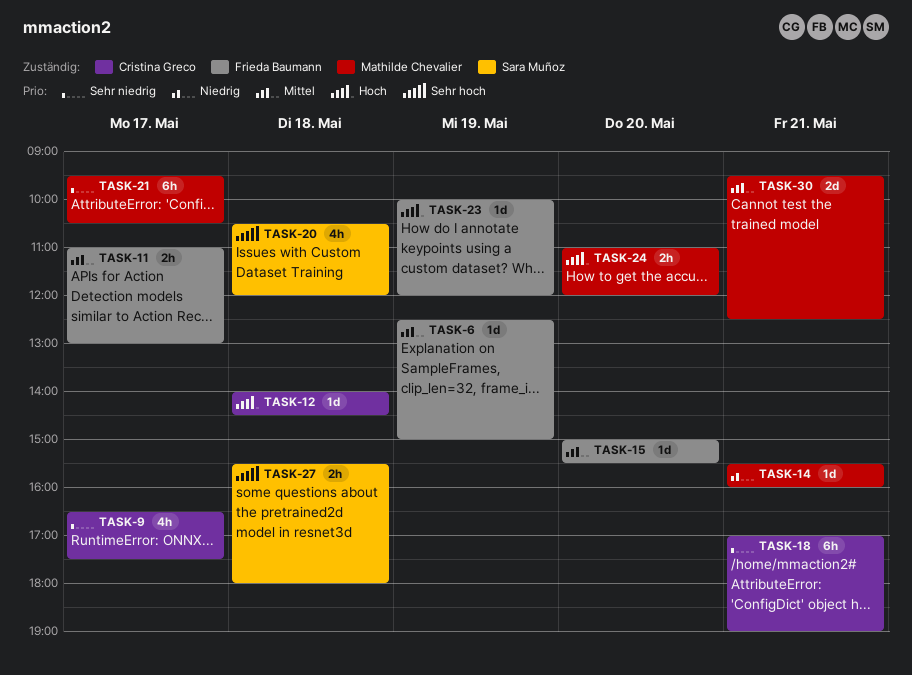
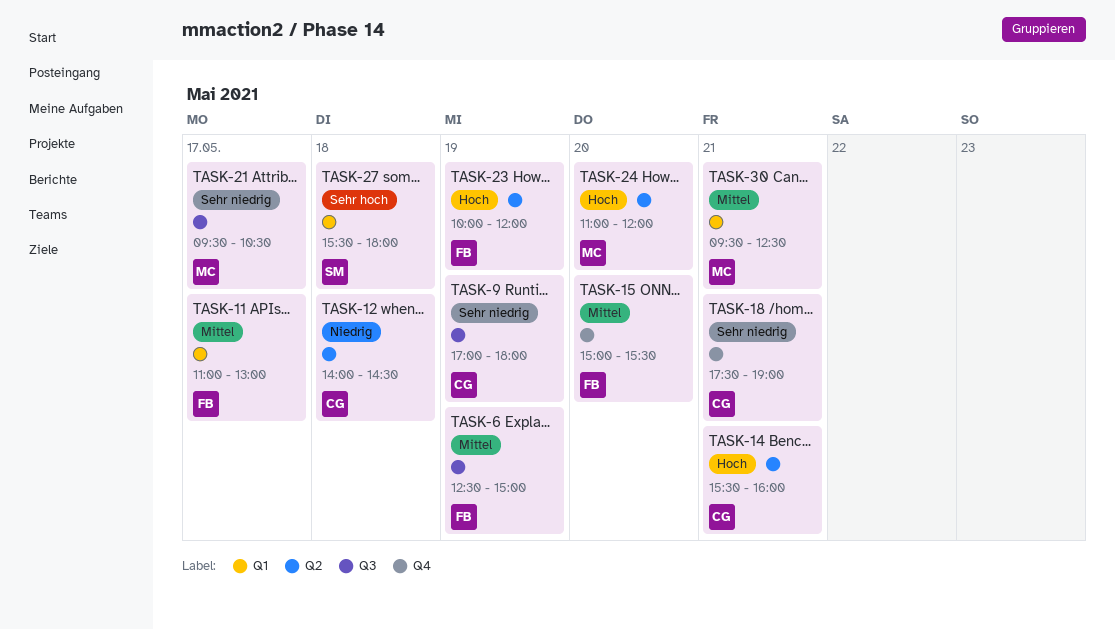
TASK-9, day: May 17 -> May 19
TASK-9, begins: 16:30 -> 17:00
TASK-9, ends: 17:30 -> 18:00
TASK-12, priority: Hoch -> Niedrig
TASK-14, owner: Mathilde Chevalier -> Cristina Greco
TASK-14, priority: Niedrig -> Hoch
TASK-18, begins: 17:00 -> 17:30
TASK-20: present -> none

